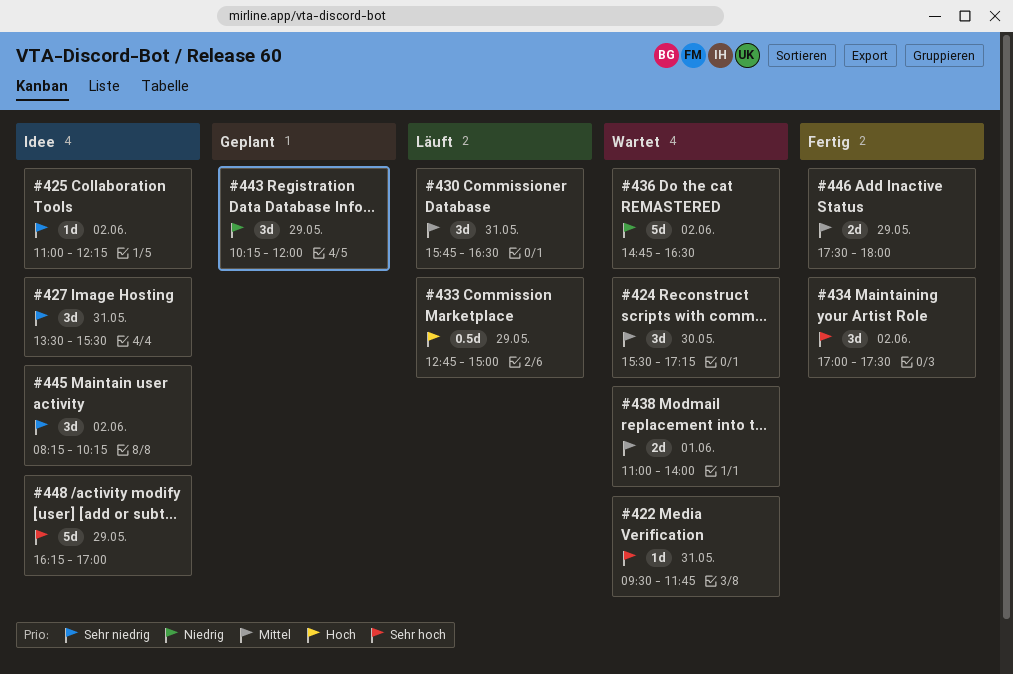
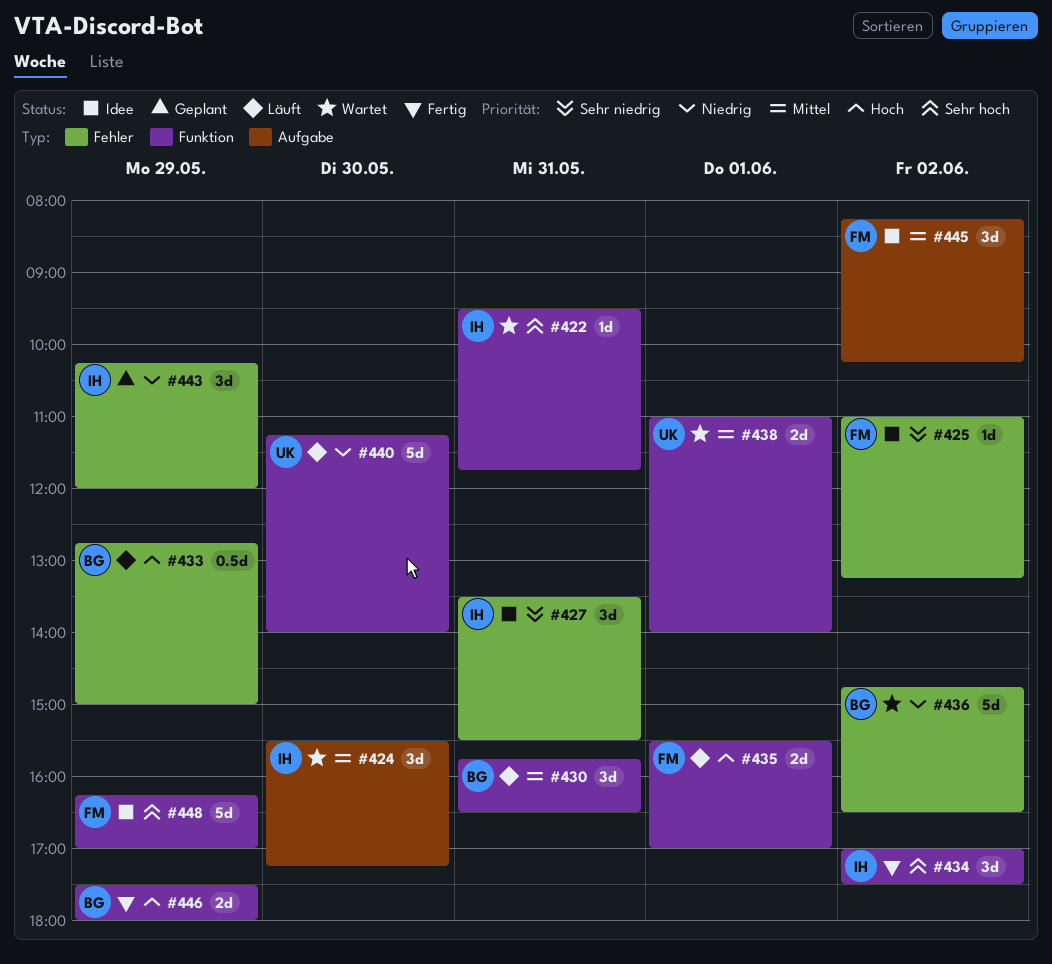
#425, ends: 12:15 -> 13:15
#435: none -> present
#440: none -> present
#445, priority: Sehr niedrig -> Mittel
#446, priority: Mittel -> Hoch

